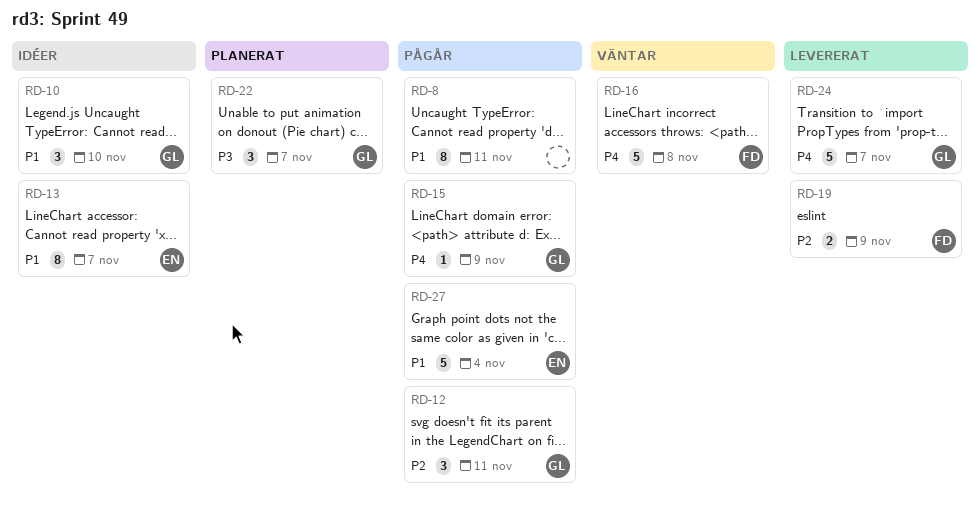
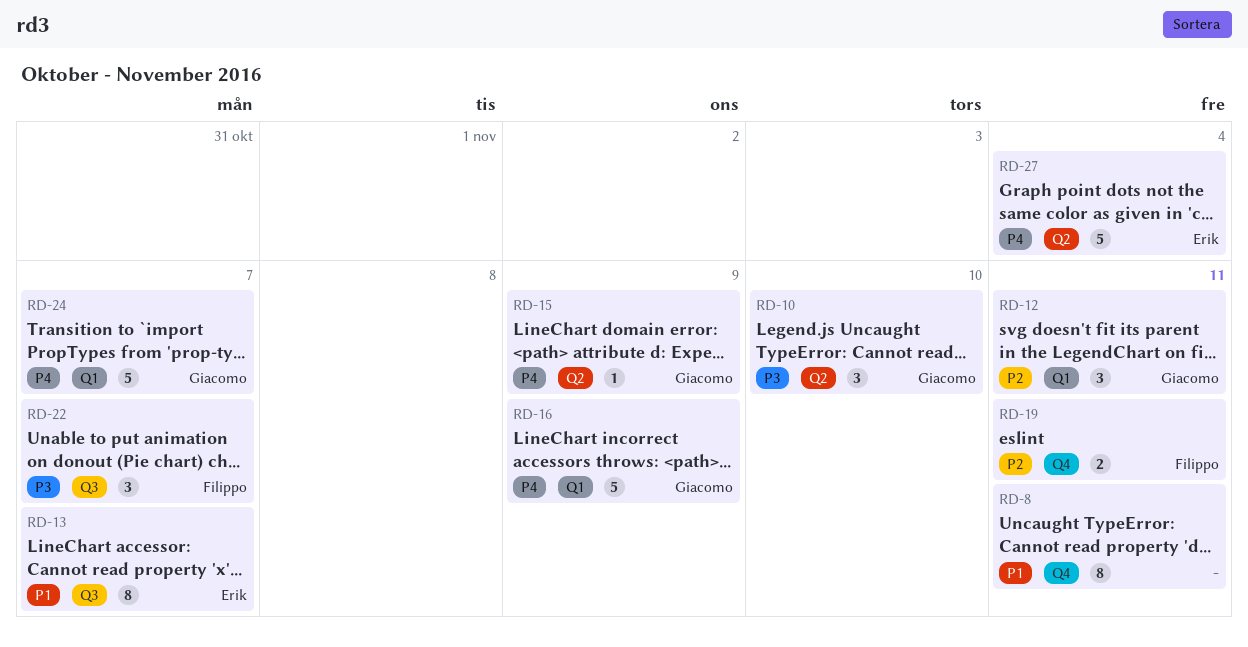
RD-10, priority: P1 -> P3
RD-16, owner: Filippo -> Giacomo
RD-16, due: Nov 8 -> Nov 9
RD-19, due: Nov 9 -> Nov 11
RD-22, owner: Giacomo -> Filippo
RD-27, priority: P1 -> P4

